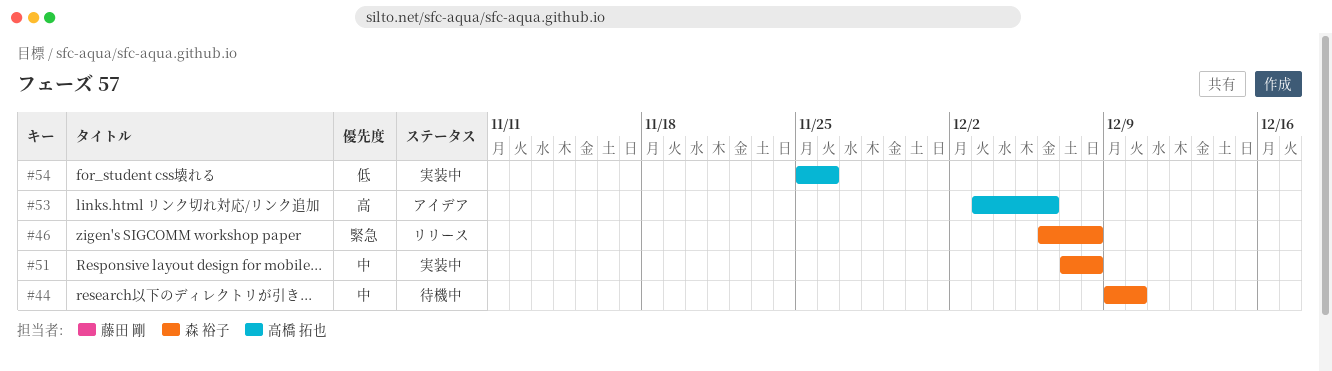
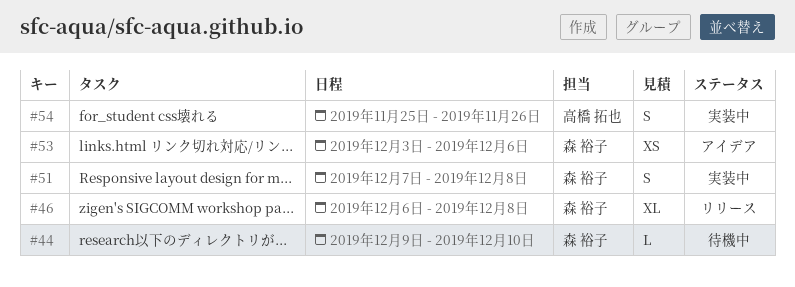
#53, owner: 高橋 拓也 -> 森 裕子

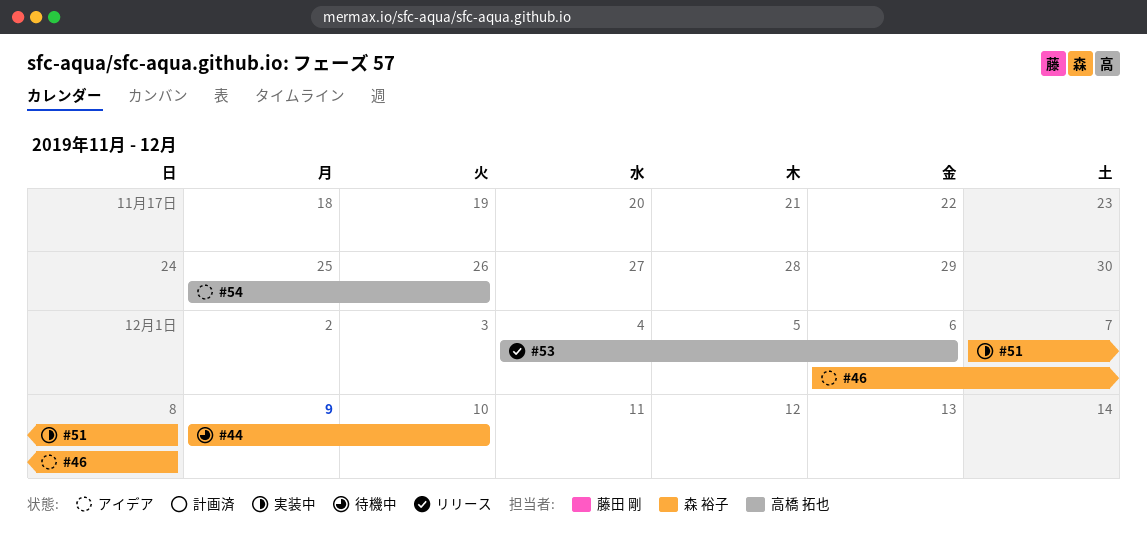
#46, status: リリース -> アイデア
#53, status: アイデア -> リリース
#53, owner: 森 裕子 -> 高橋 拓也
#53, start: Dec 3 -> Dec 4
#54, status: 実装中 -> アイデア

